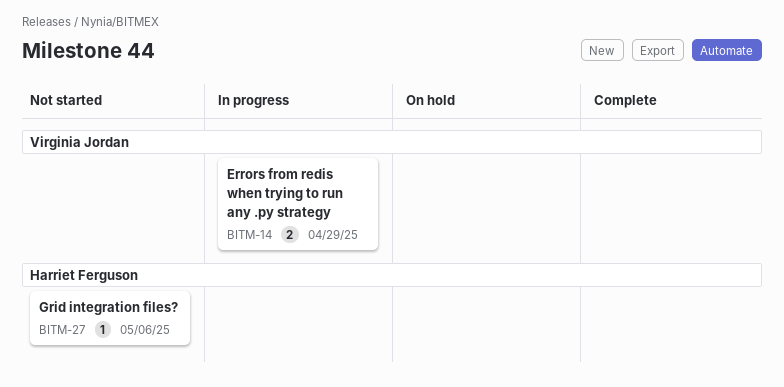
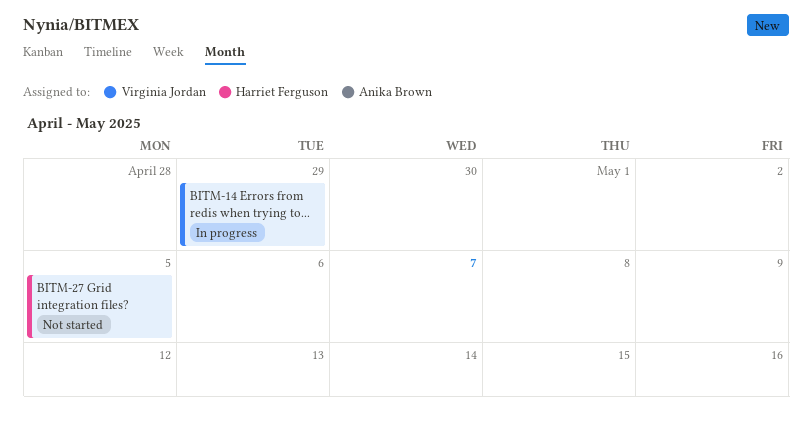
BITM-27, due: May 6 -> May 5

